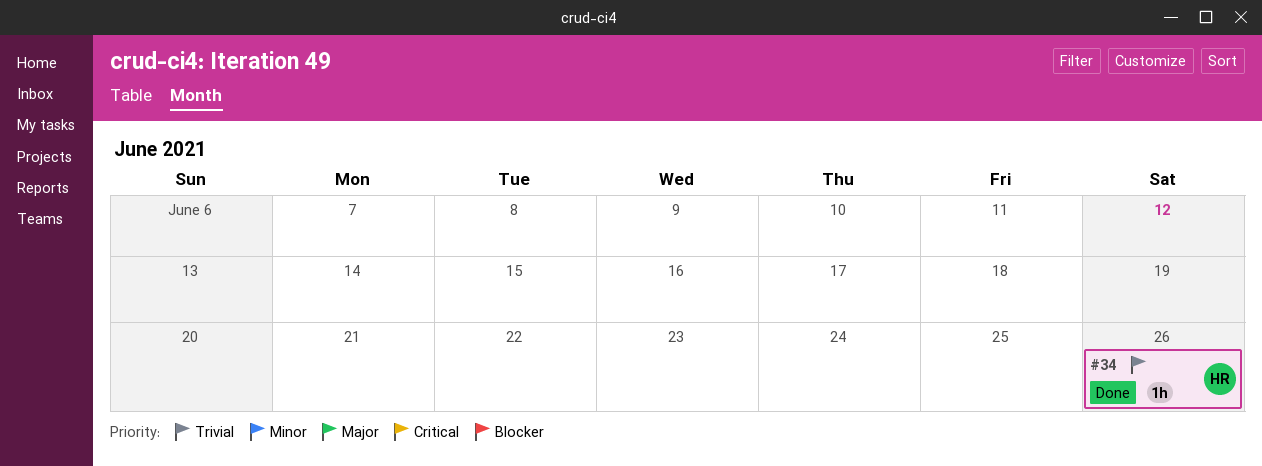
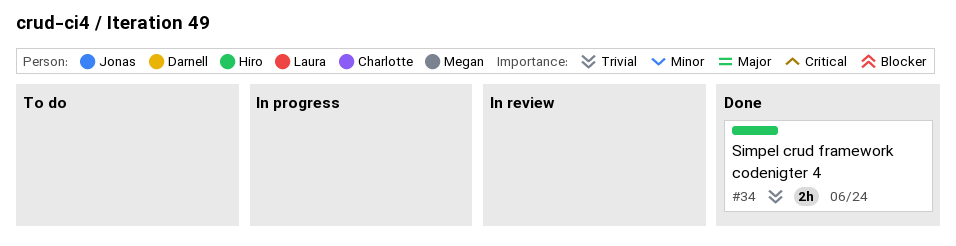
#34, estimate: 1h -> 2h
#34, due: Jun 26 -> Jun 24

